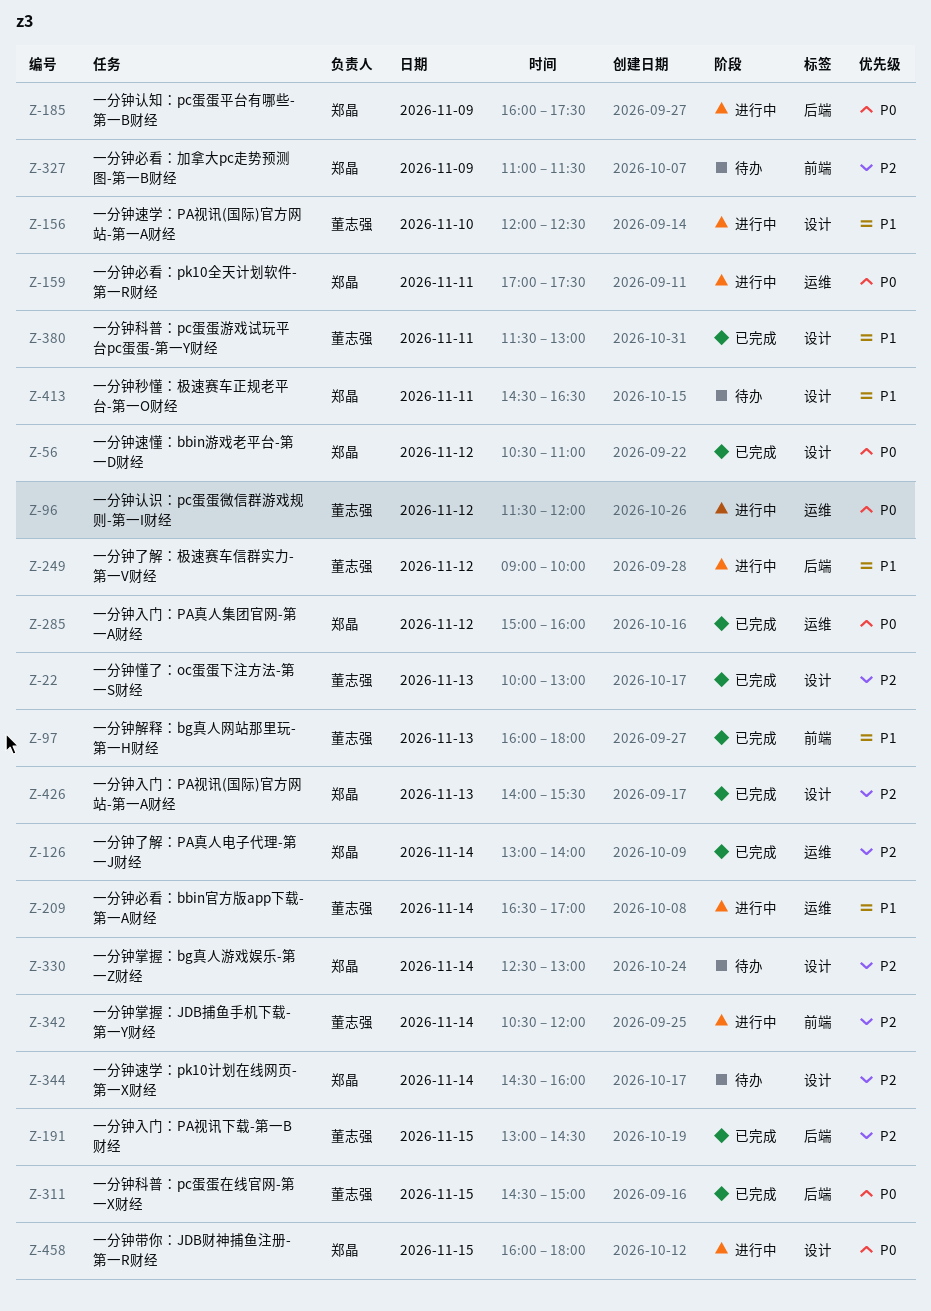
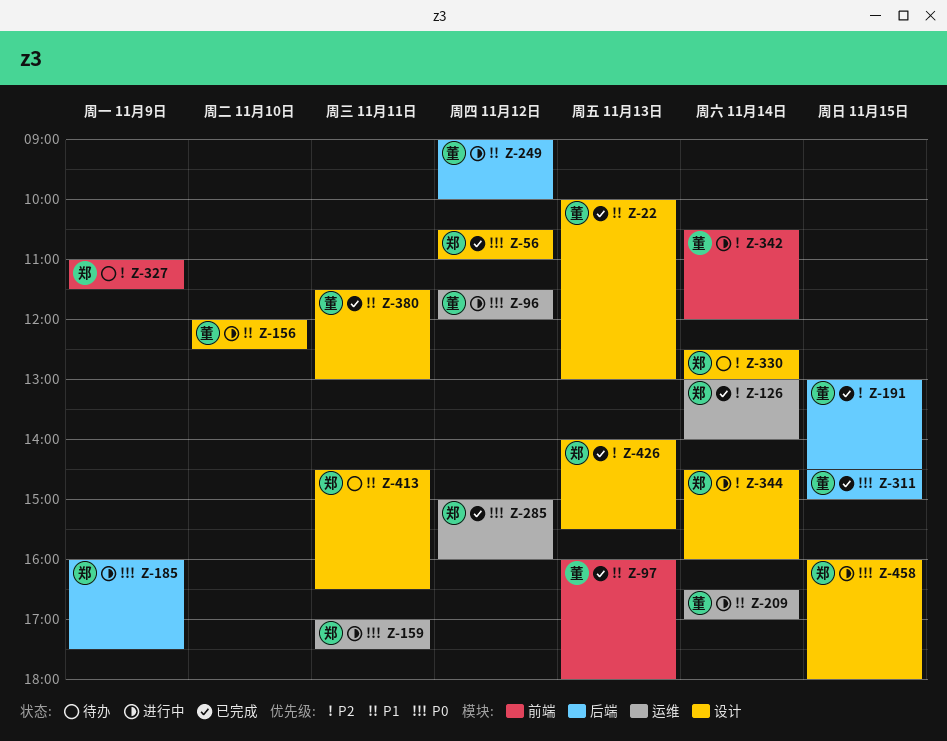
Z-22, priority: P2 -> P1
Z-344, status: 待办 -> 进行中

